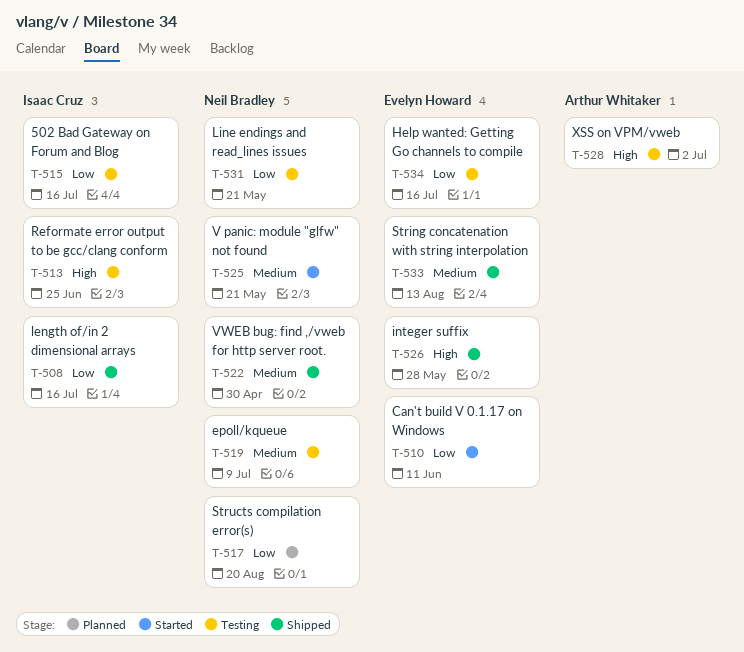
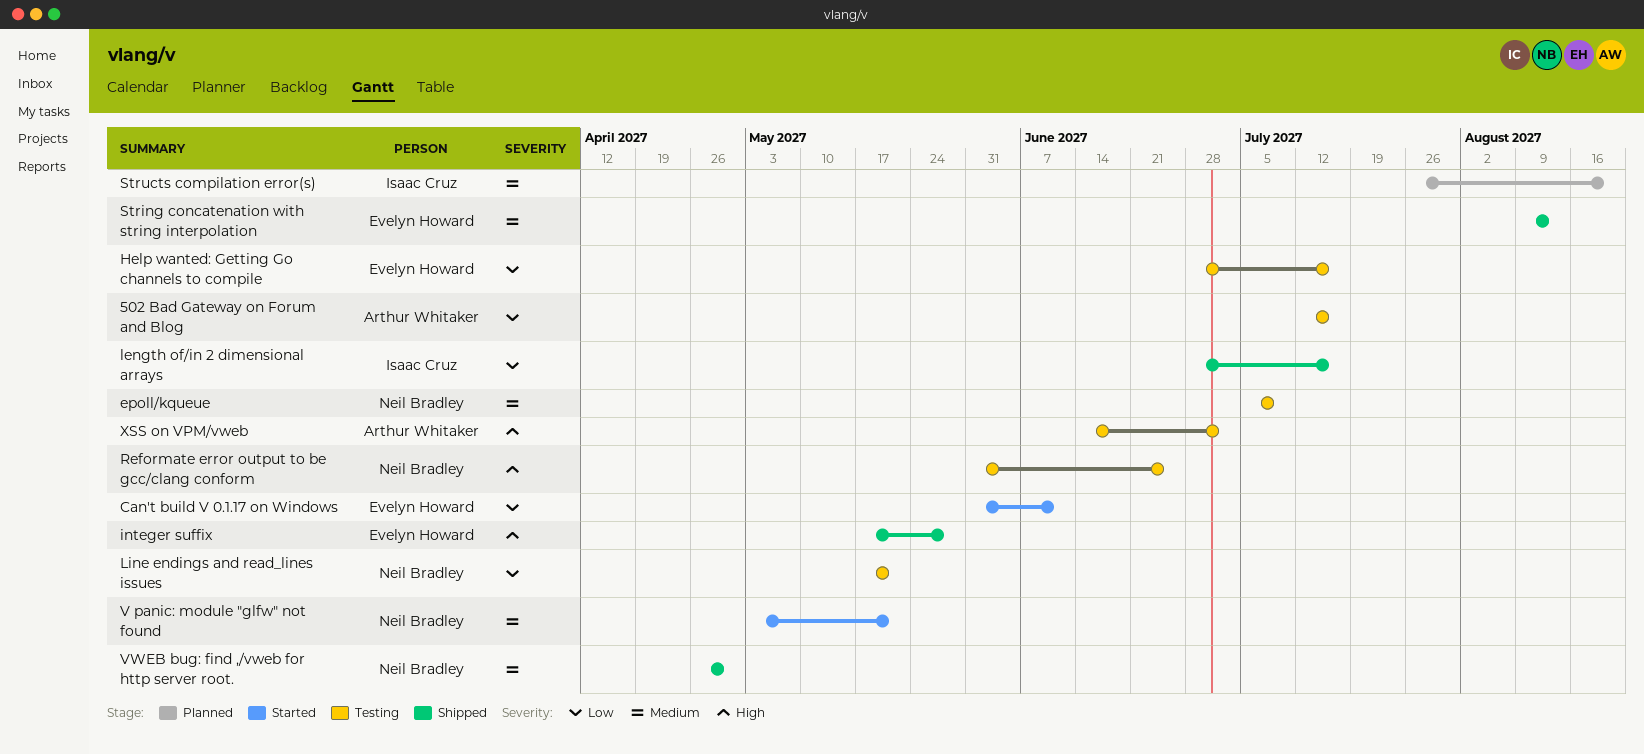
502 Bad Gateway on Forum and Blog, owner: Isaac Cruz -> Arthur Whitaker
Reformate error output to be gcc/clang conform, owner: Isaac Cruz -> Neil Bradley
Structs compilation error(s), owner: Neil Bradley -> Isaac Cruz
Structs compilation error(s), priority: Low -> Medium

